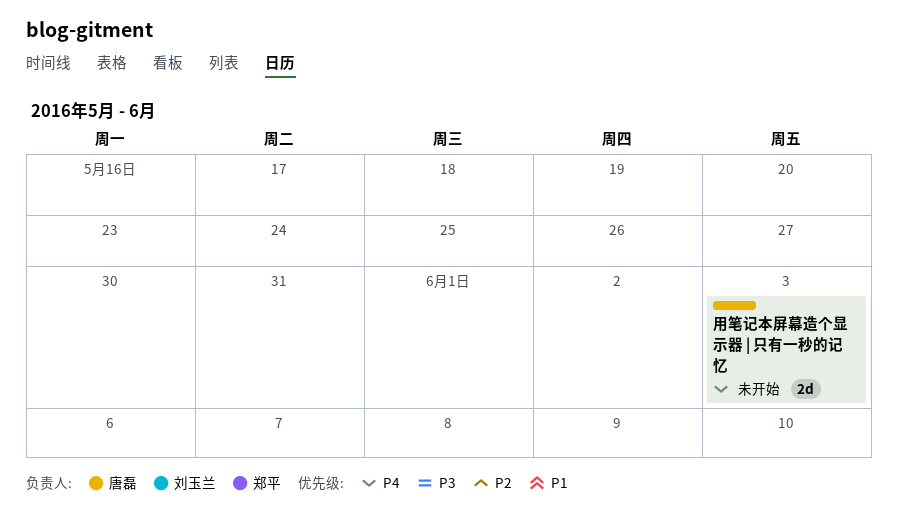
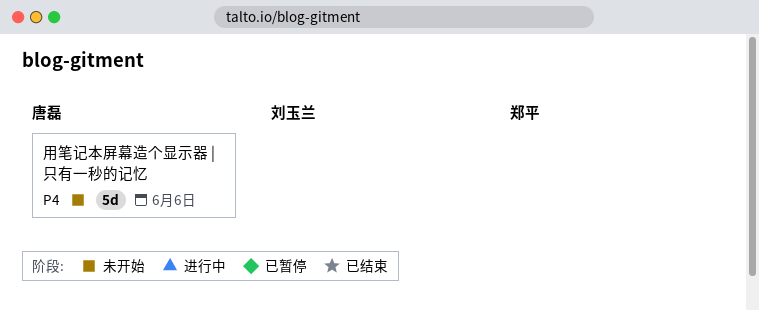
用笔记本屏幕造个显示器 | 只有一秒的记忆, estimate: 2d -> 5d
用笔记本屏幕造个显示器 | 只有一秒的记忆, due: Jun 3 -> Jun 6

